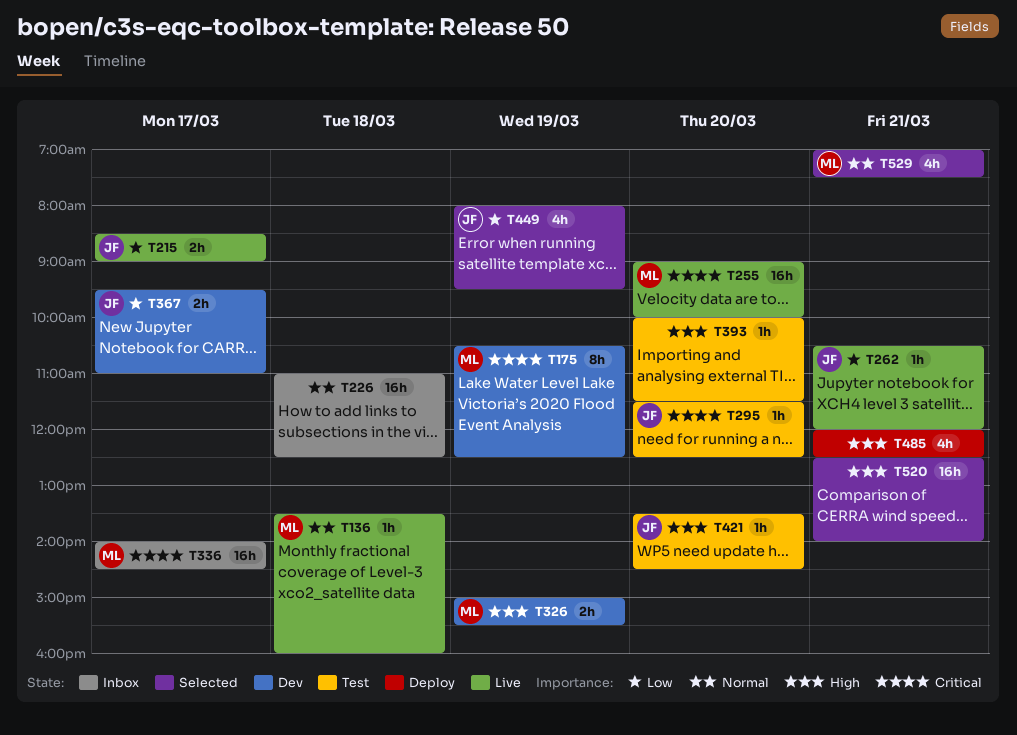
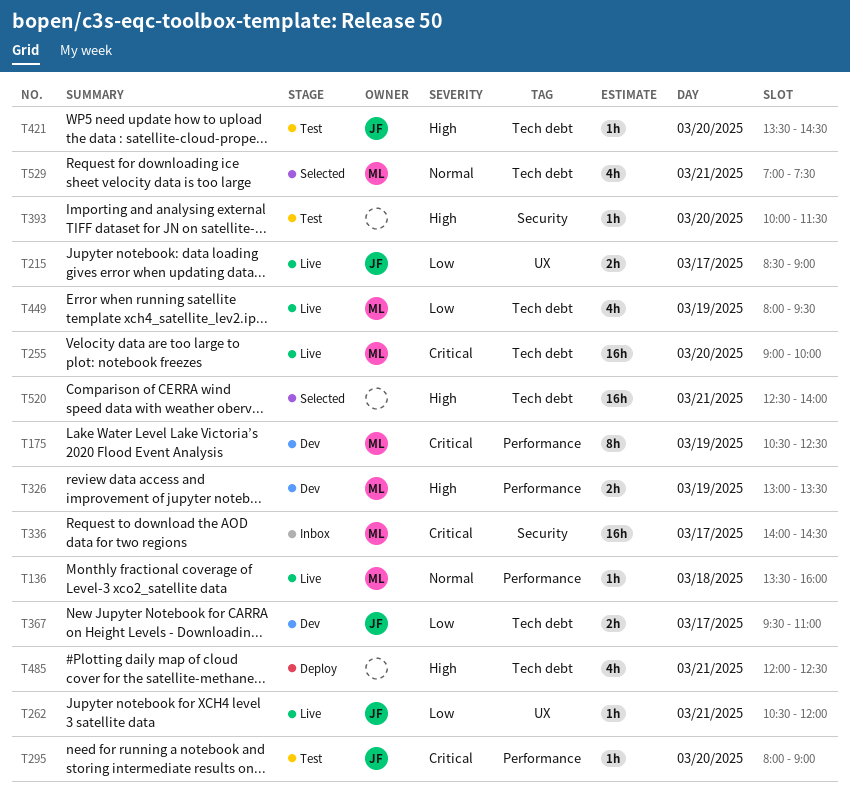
T226: present -> none
T295, begins: 11:30 -> 08:00
T295, ends: 12:30 -> 09:00
T326, begins: 15:00 -> 13:00
T326, ends: 15:30 -> 13:30
T449, status: Selected -> Live
T449, owner: JF -> ML

